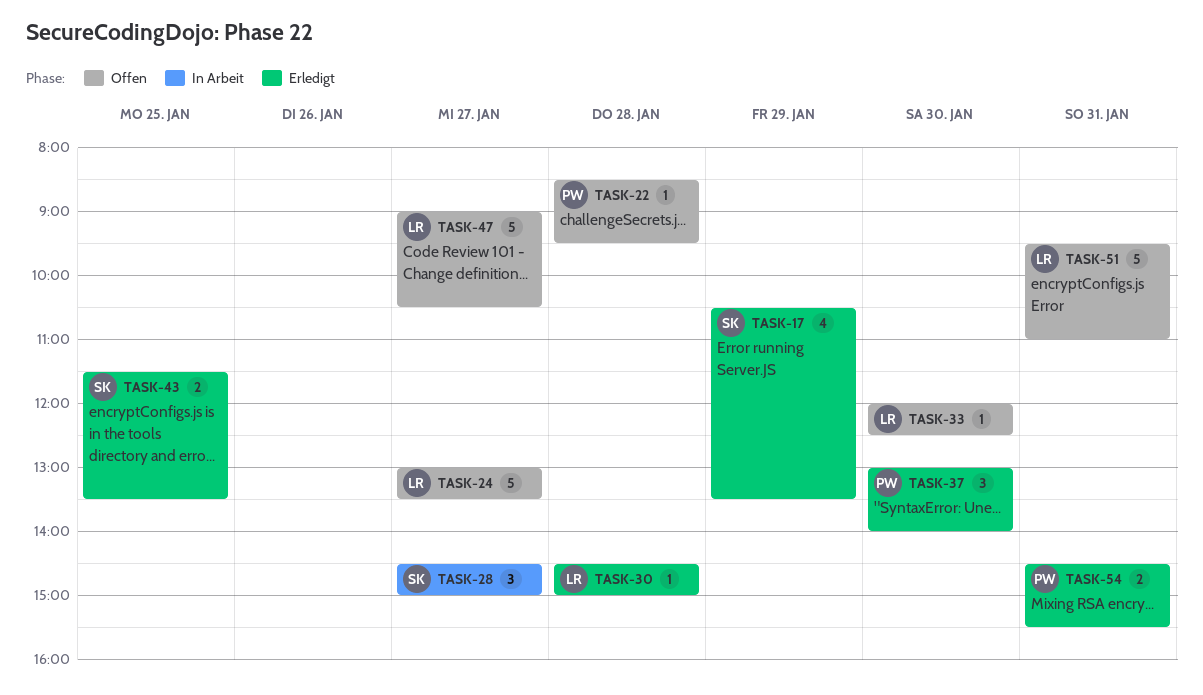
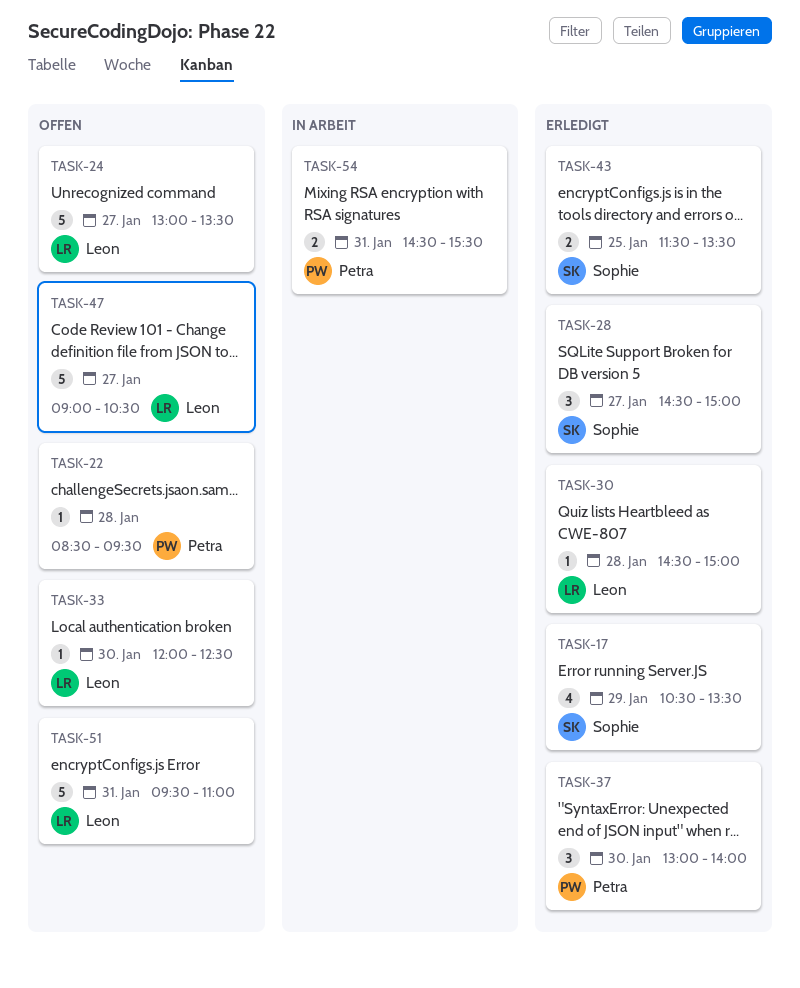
TASK-28, status: In Arbeit -> Erledigt
TASK-54, status: Erledigt -> In Arbeit

